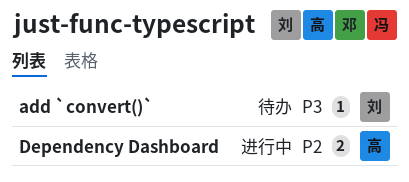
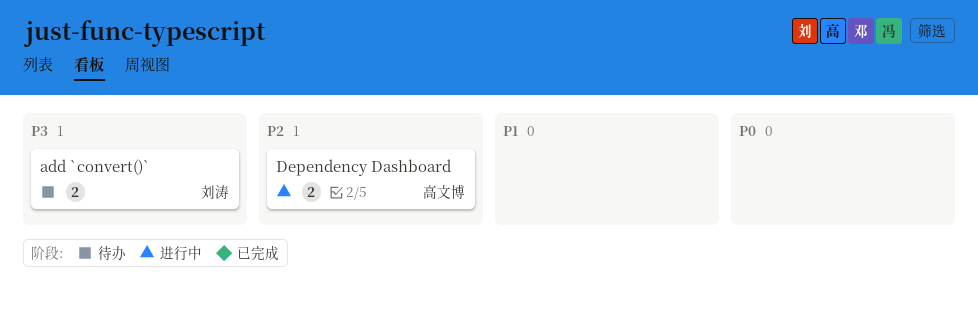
add `convert()`, estimate: 1 -> 2

